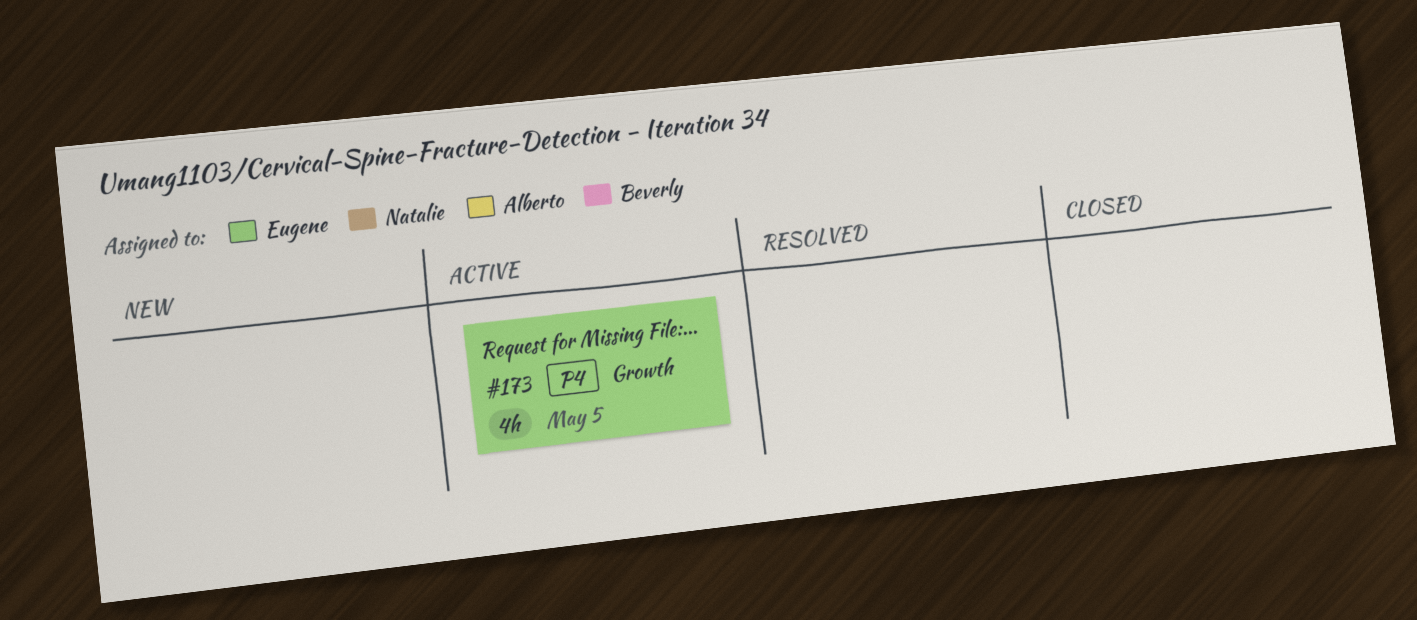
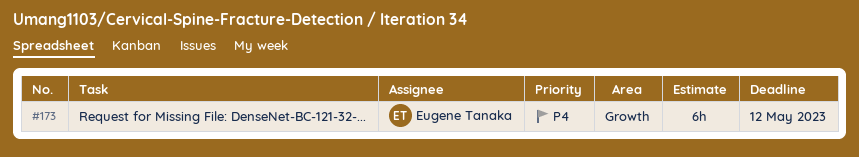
#173, estimate: 4h -> 6h
#173, due: May 5 -> May 12

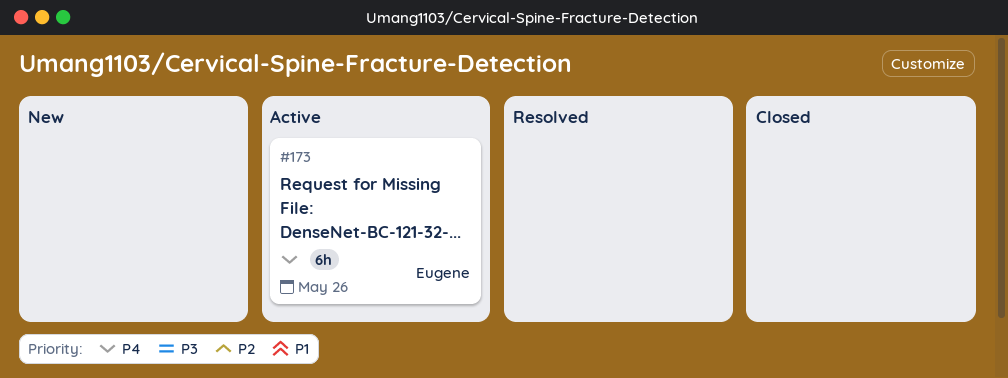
#173, due: May 12 -> May 26

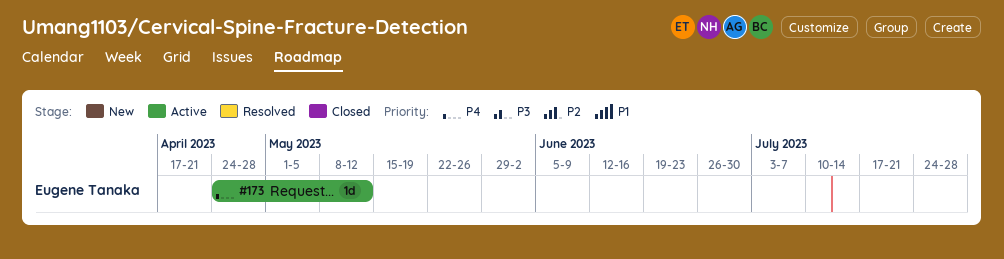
#173, estimate: 6h -> 1d
#173, due: May 26 -> May 12

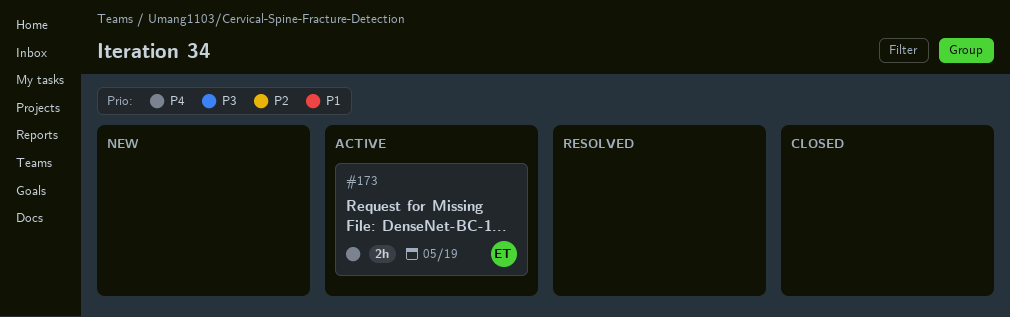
#173, estimate: 1d -> 2h
#173, due: May 12 -> May 19

